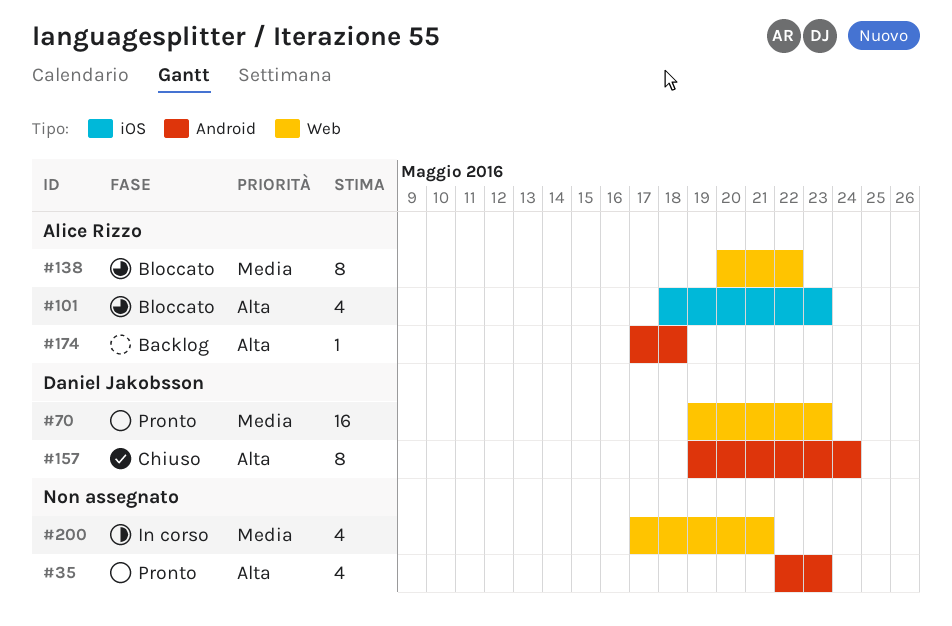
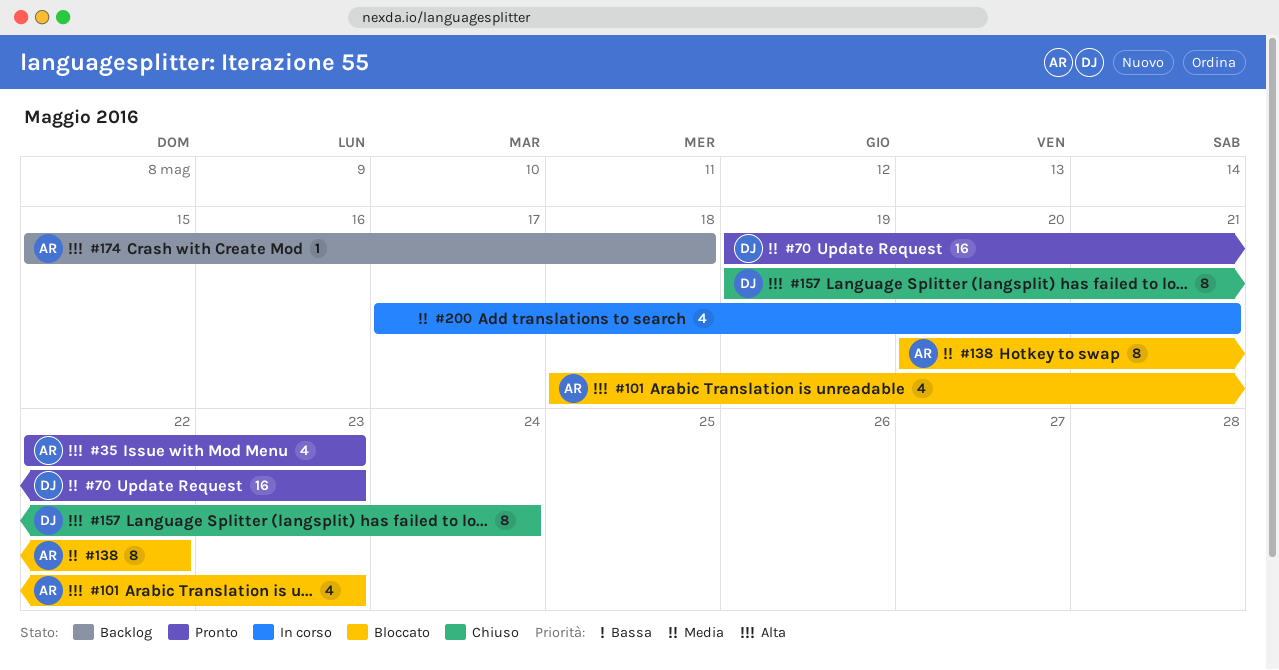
#35, owner: none -> Alice Rizzo
#174, start: May 17 -> May 15

